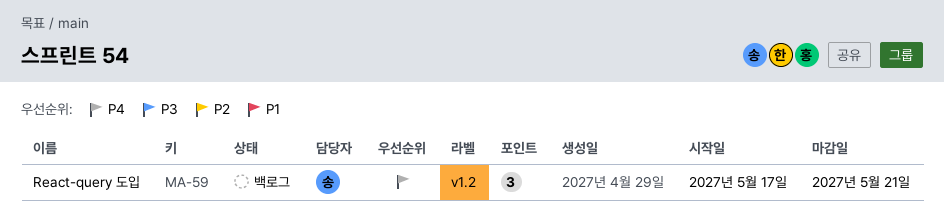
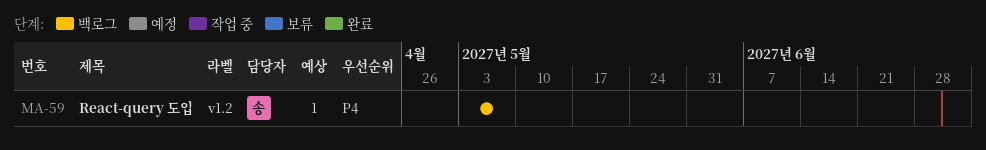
MA-59, estimate: 3 -> 1
MA-59, start: May 17 -> May 3
MA-59, due: May 21 -> May 7

